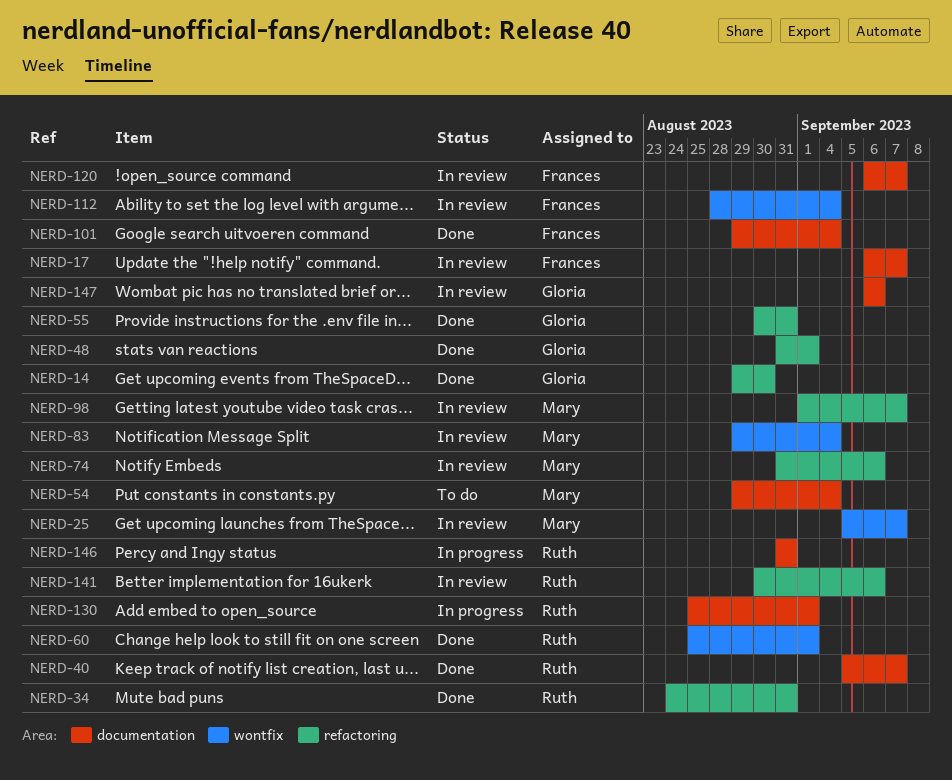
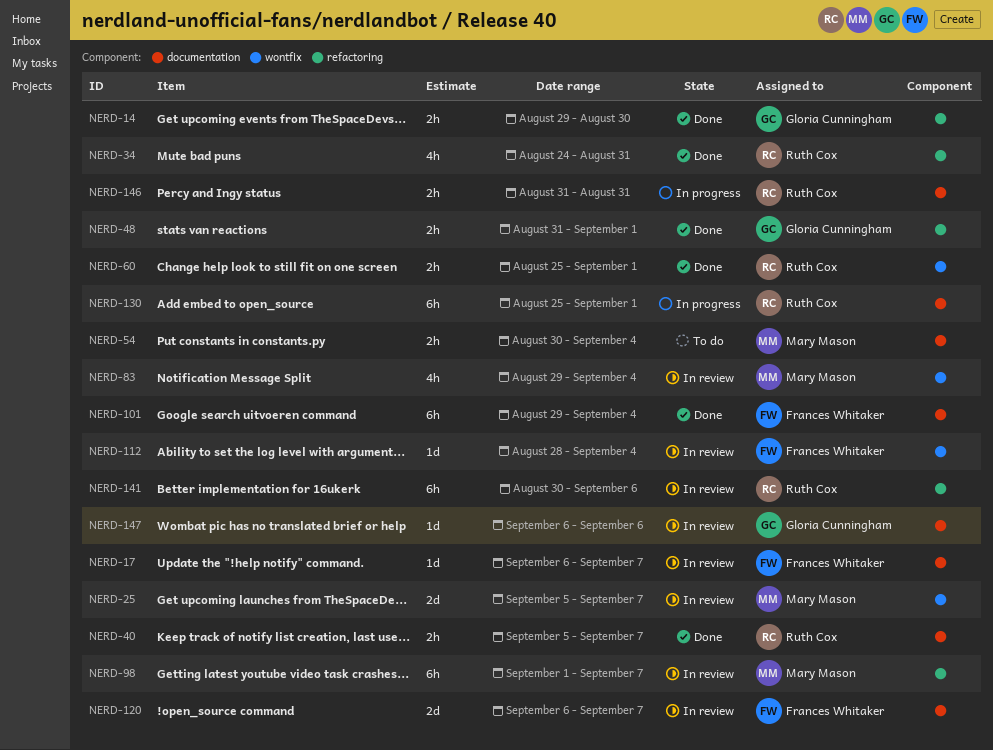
NERD-54, start: Aug 29 -> Aug 30
NERD-55: present -> none
NERD-74: present -> none

